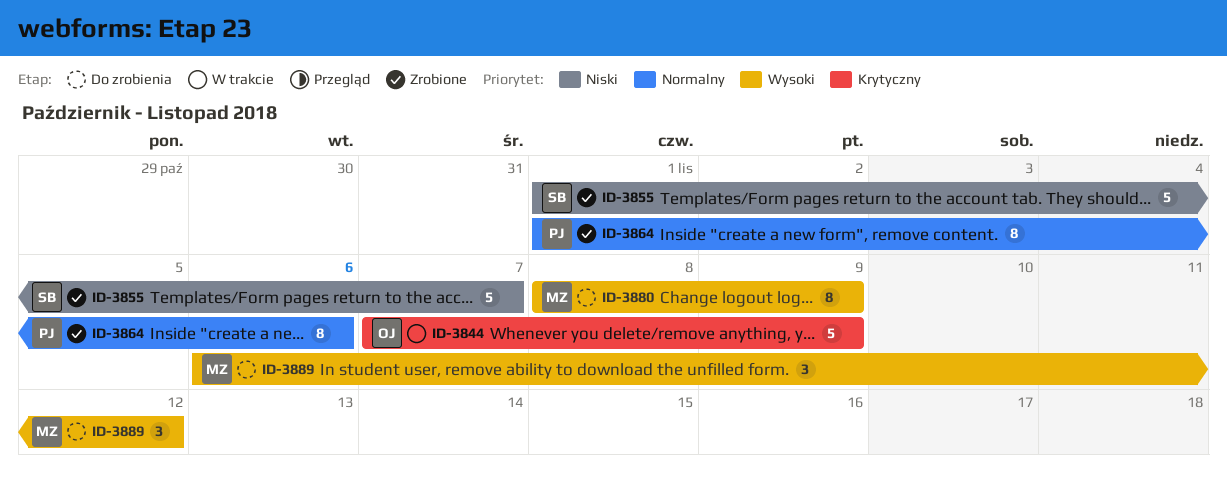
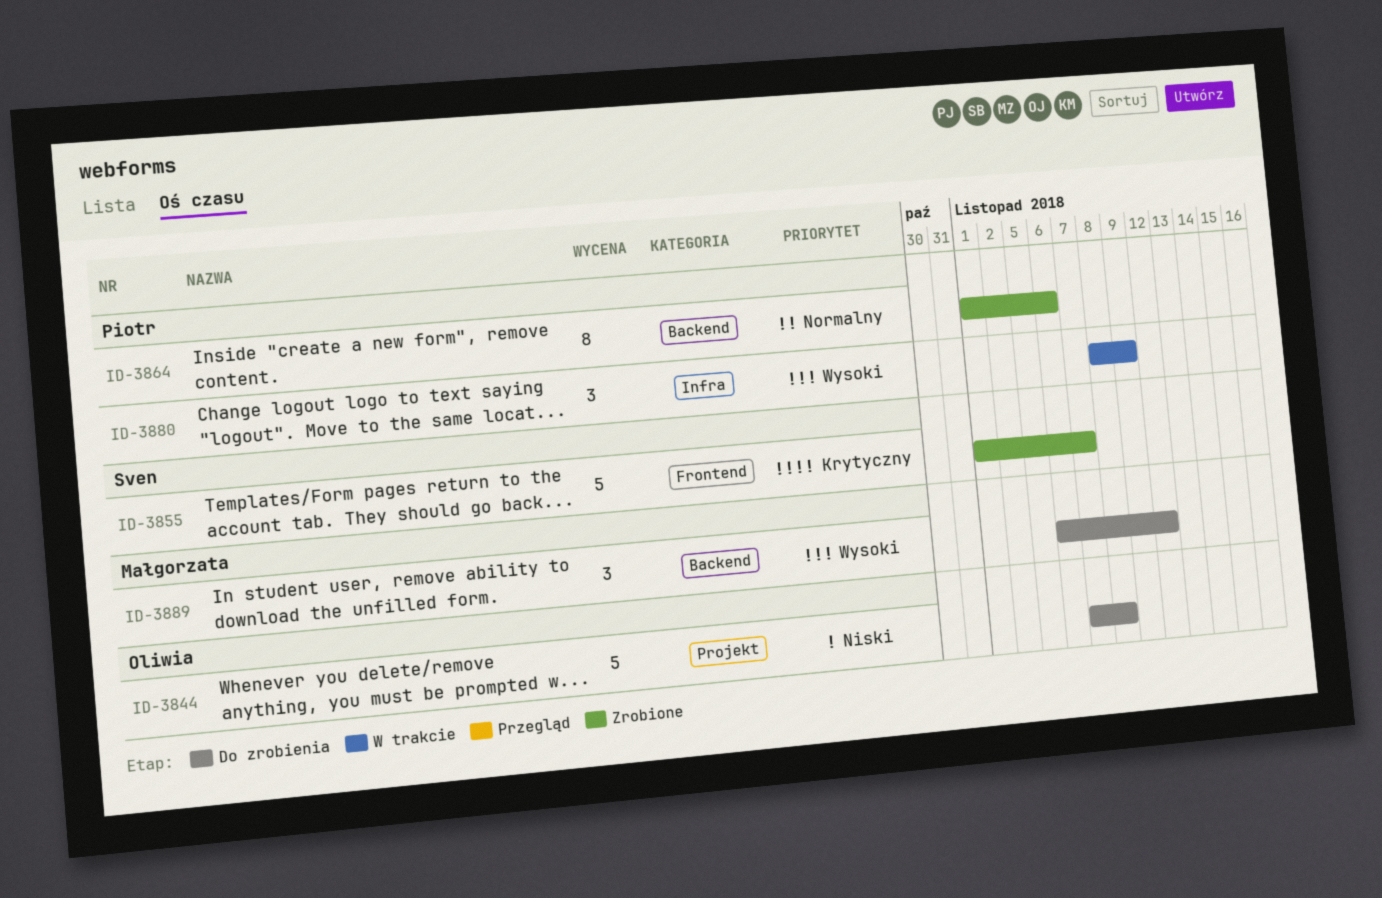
ID-3844, status: W trakcie -> Do zrobienia
ID-3844, priority: Krytyczny -> Niski
ID-3844, due: Nov 9 -> Nov 8
ID-3855, priority: Niski -> Krytyczny
ID-3880, status: Do zrobienia -> W trakcie
ID-3880, owner: Małgorzata -> Piotr
ID-3880, estimate: 8 -> 3

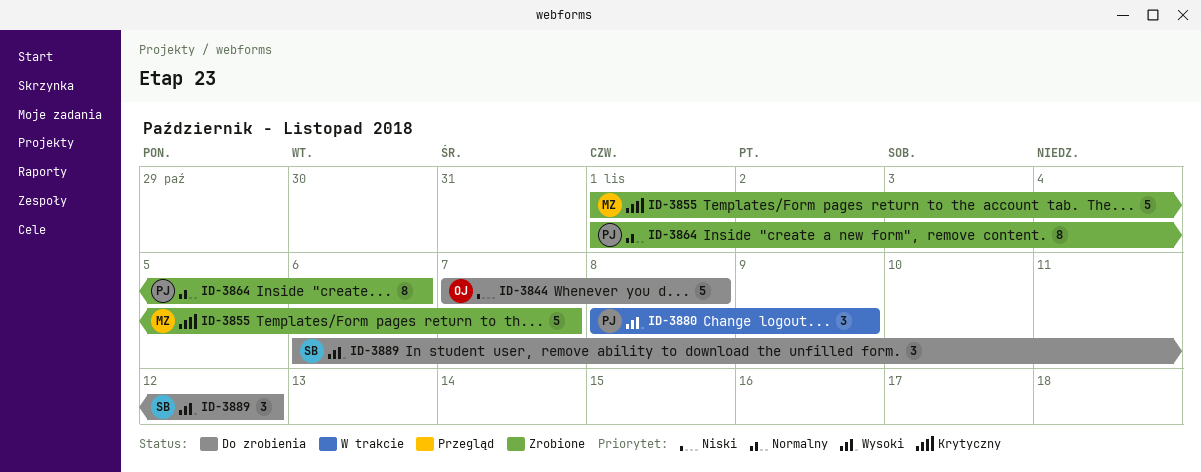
ID-3855, owner: Sven -> Małgorzata
ID-3889, owner: Małgorzata -> Sven

